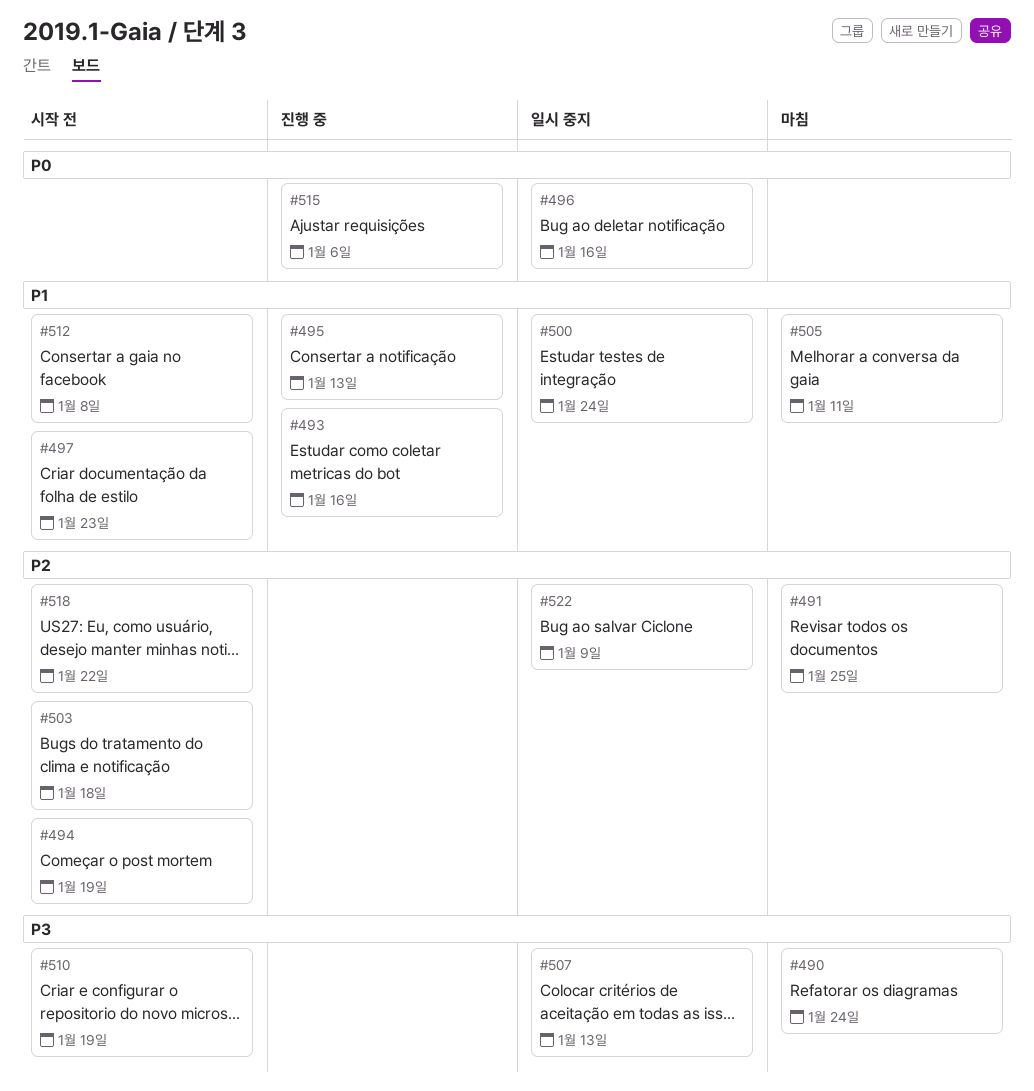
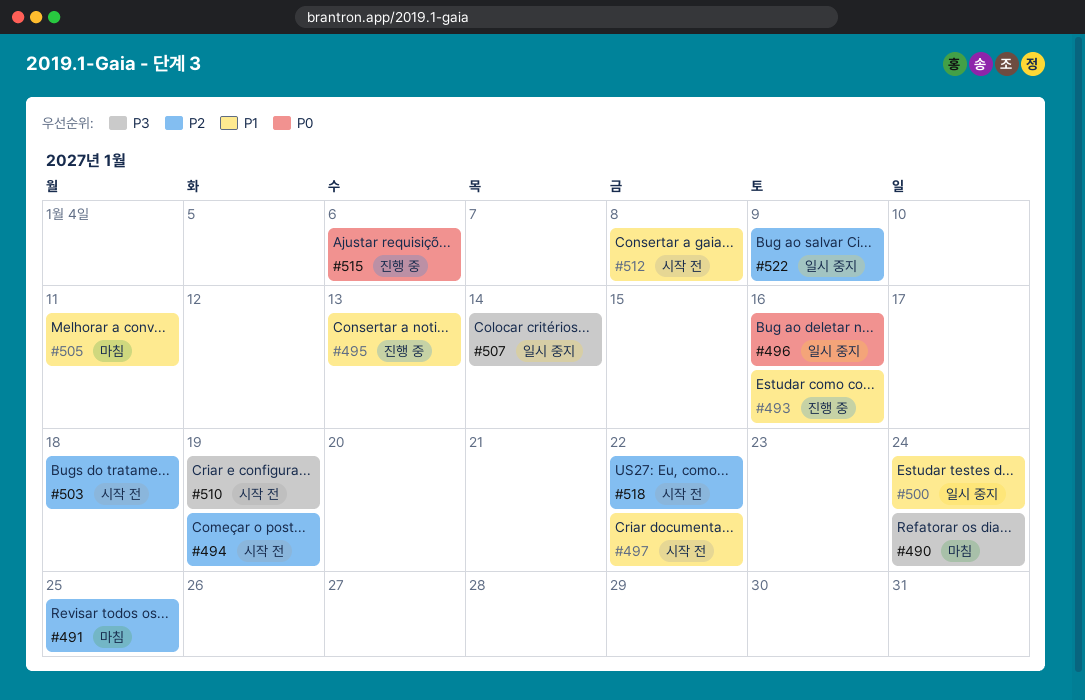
#497, due: Jan 23 -> Jan 22
#507, due: Jan 13 -> Jan 14

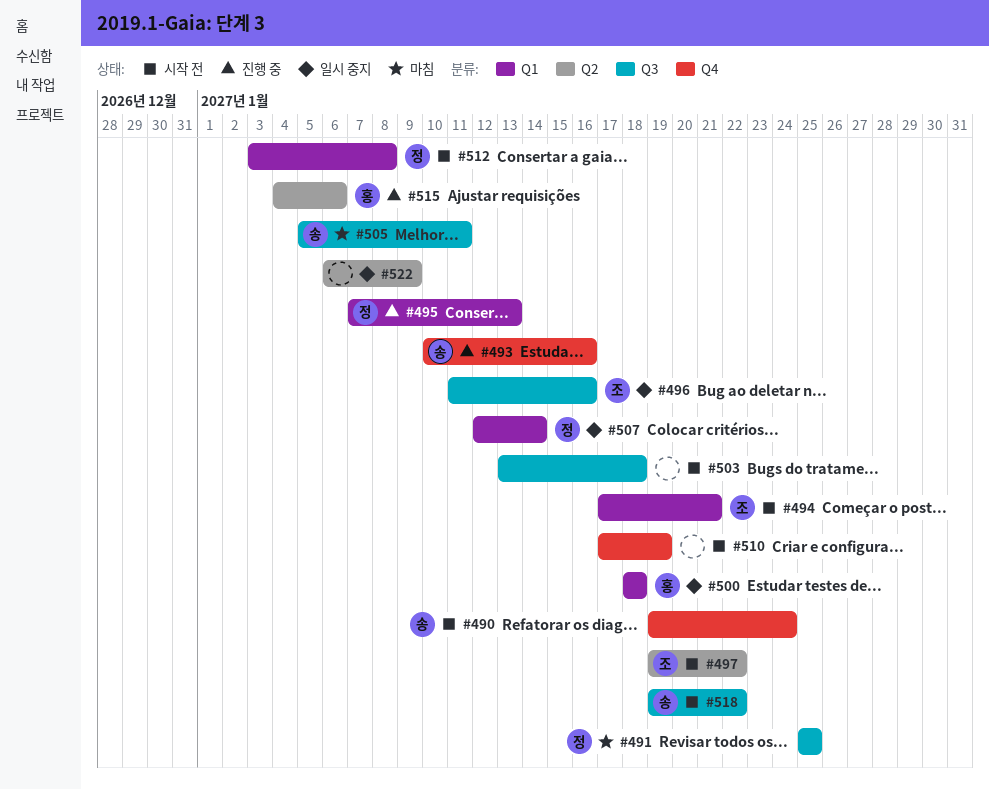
#490, status: 마침 -> 시작 전
#494, due: Jan 19 -> Jan 21
#500, due: Jan 24 -> Jan 18

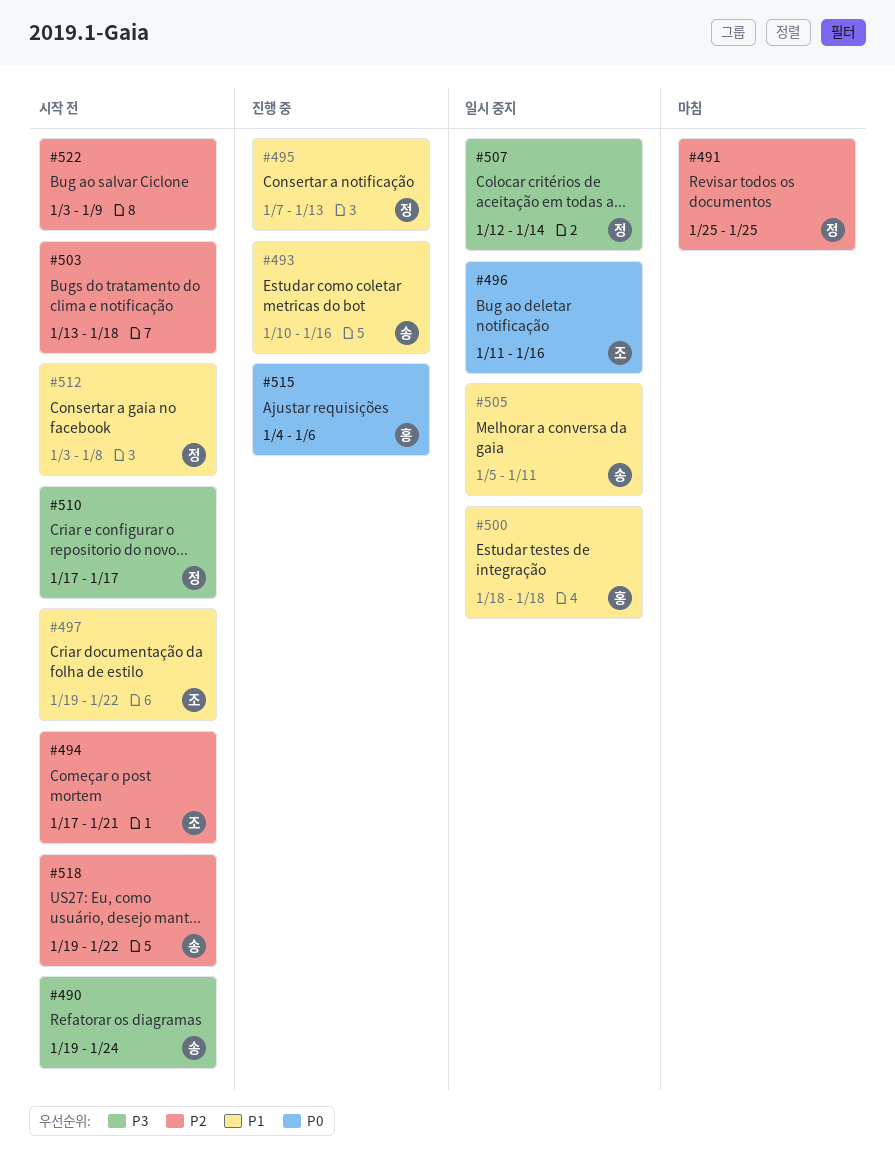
#505, status: 마침 -> 일시 중지
#510, owner: none -> 정
#510, due: Jan 19 -> Jan 17
#522, status: 일시 중지 -> 시작 전
#522, start: Jan 6 -> Jan 3

